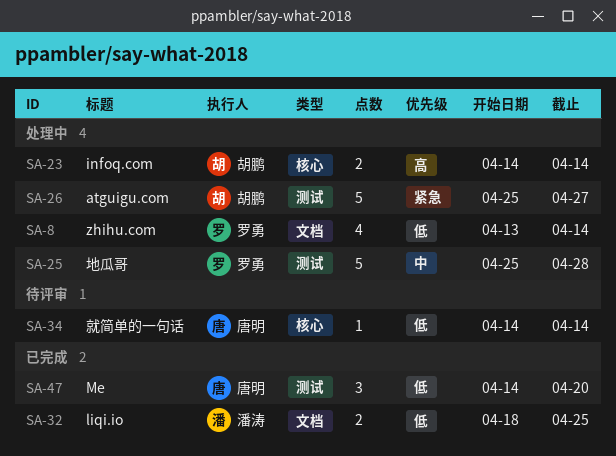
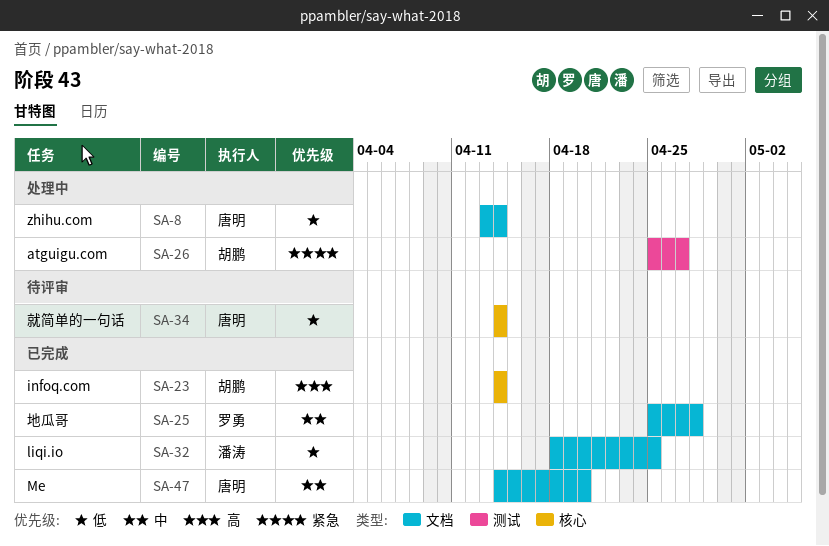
SA-8, owner: 罗勇 -> 唐明
SA-23, status: 处理中 -> 已完成
SA-25, status: 处理中 -> 已完成
SA-25, label: 测试 -> 文档
SA-47, priority: 低 -> 中
SA-47, label: 测试 -> 文档

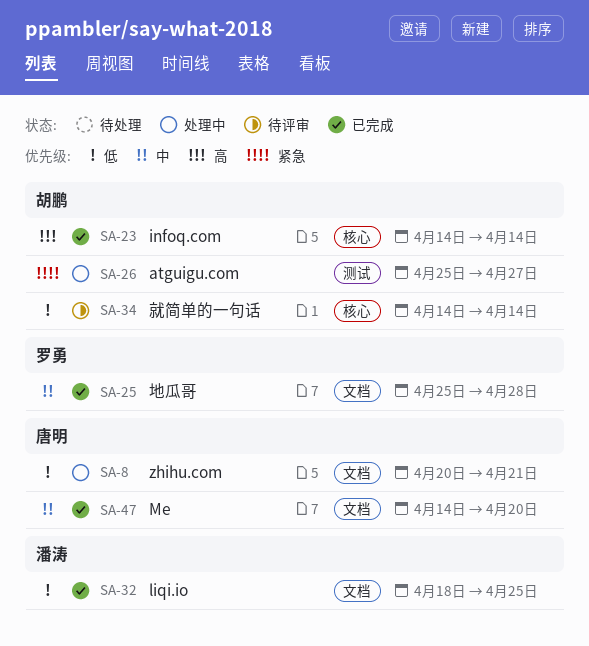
SA-8, start: Apr 13 -> Apr 20
SA-8, due: Apr 14 -> Apr 21
SA-34, owner: 唐明 -> 胡鹏

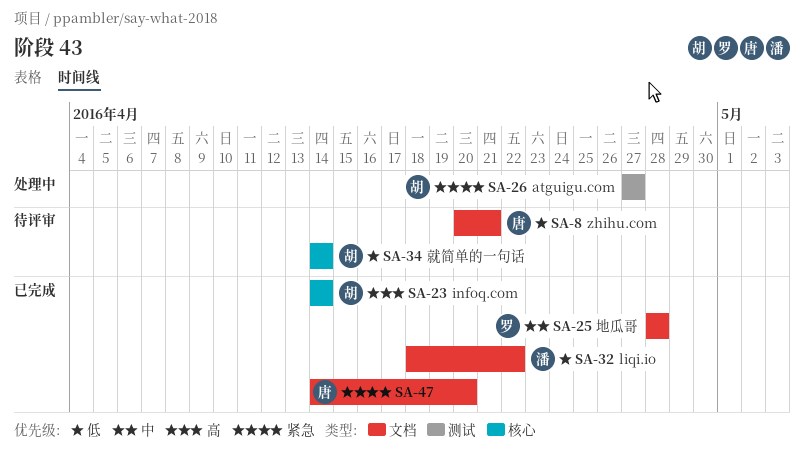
SA-8, status: 处理中 -> 待评审
SA-25, start: Apr 25 -> Apr 28
SA-26, start: Apr 25 -> Apr 27
SA-32, due: Apr 25 -> Apr 22
SA-47, priority: 中 -> 紧急

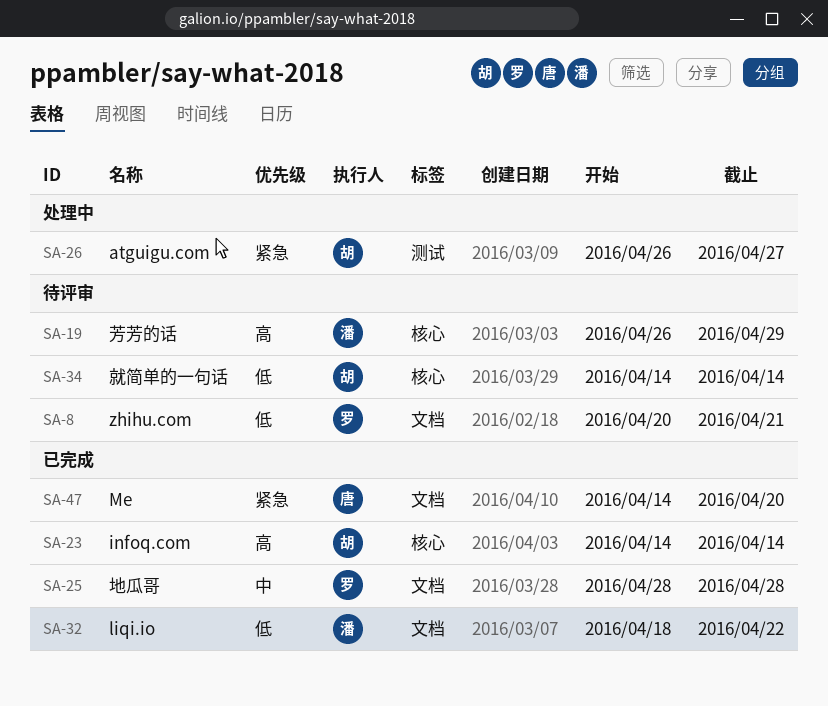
SA-8, owner: 唐 -> 罗
SA-19: none -> present
SA-26, start: Apr 27 -> Apr 26

